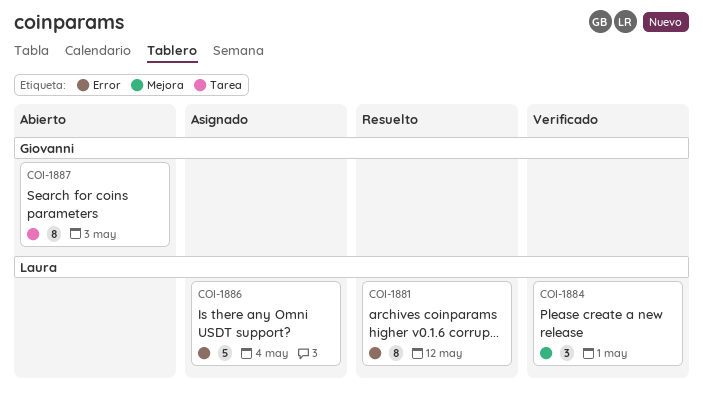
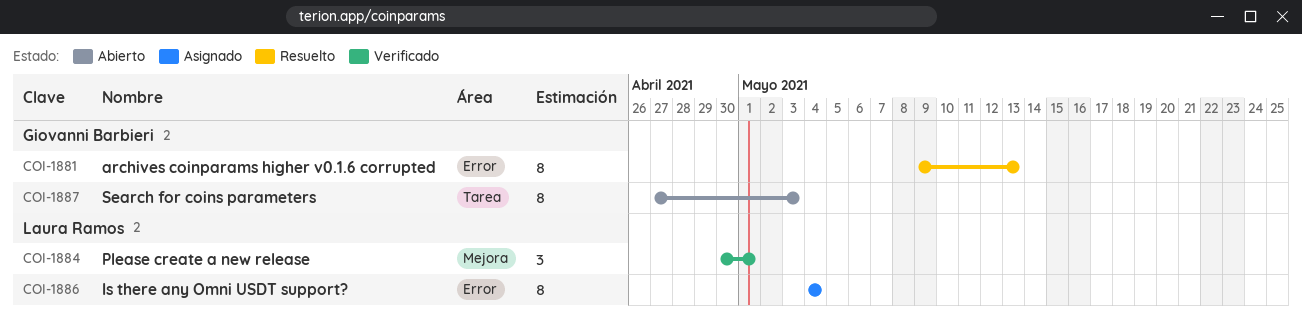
COI-1881, owner: Laura Ramos -> Giovanni Barbieri
COI-1881, due: May 12 -> May 13
COI-1886, estimate: 5 -> 8

